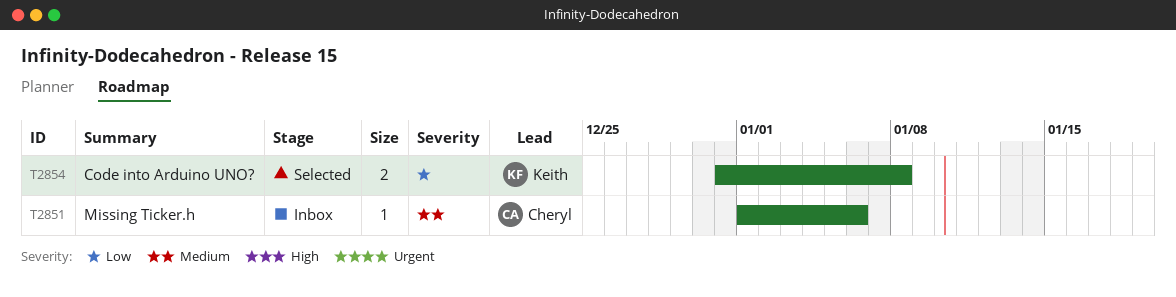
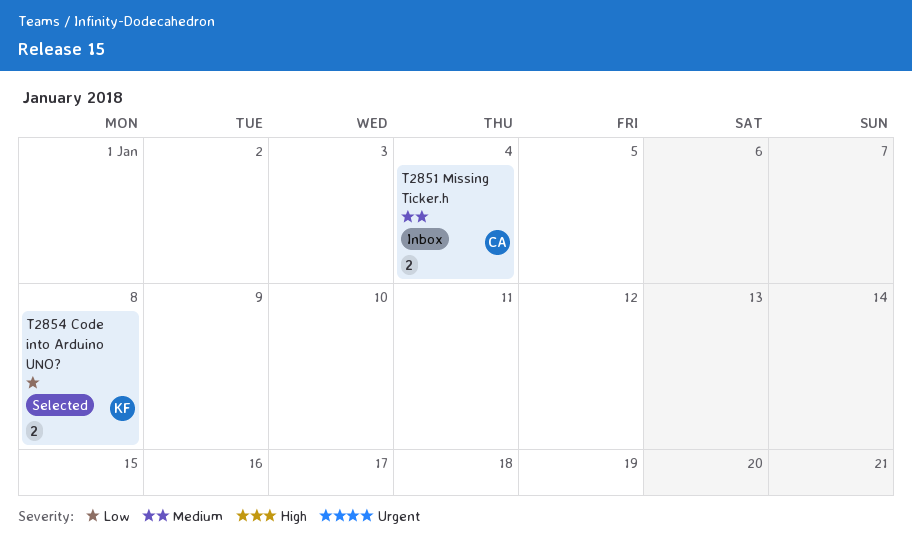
T2851, estimate: 1 -> 2
T2851, due: Jan 6 -> Jan 4

